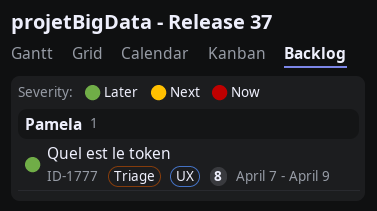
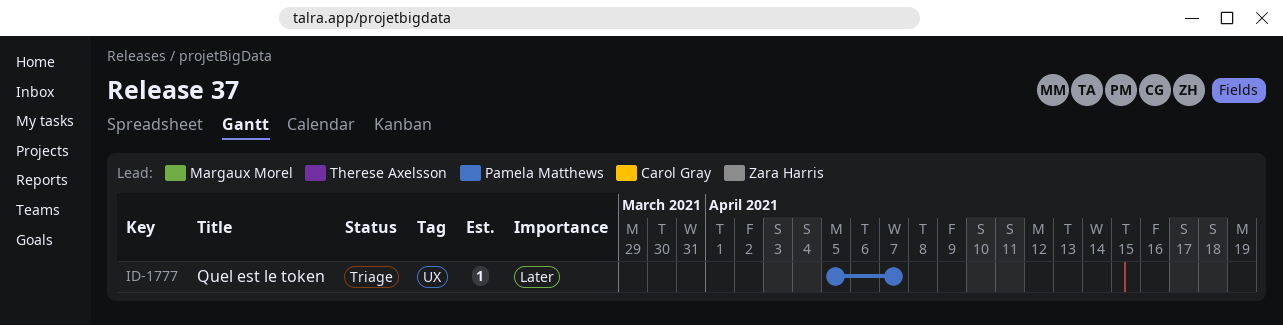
ID-1777, estimate: 8 -> 1
ID-1777, start: Apr 7 -> Apr 5
ID-1777, due: Apr 9 -> Apr 7

